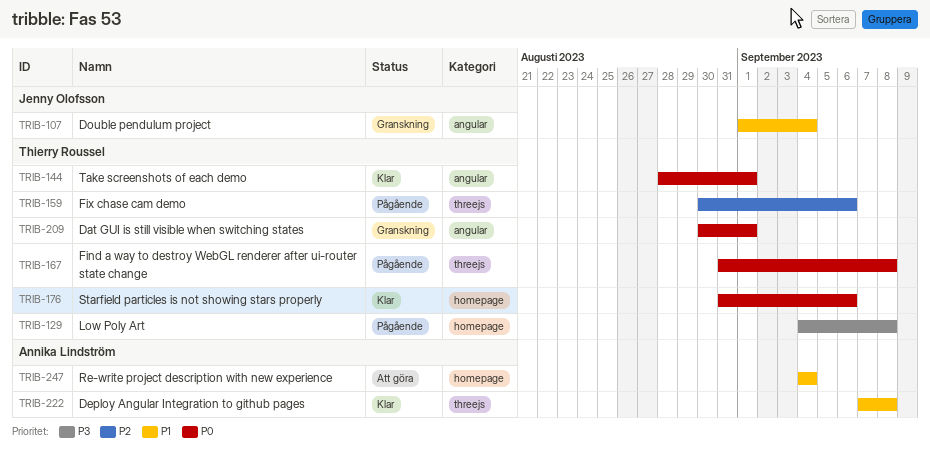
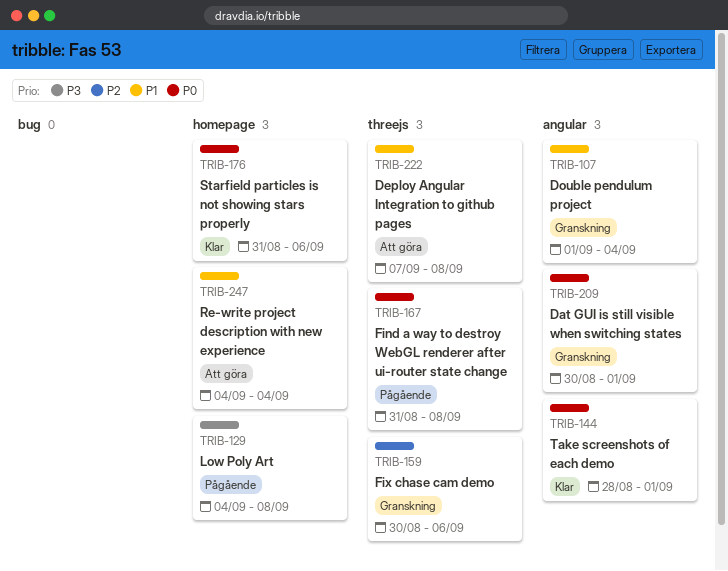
TRIB-159, status: Pågående -> Granskning
TRIB-222, status: Klar -> Att göra

